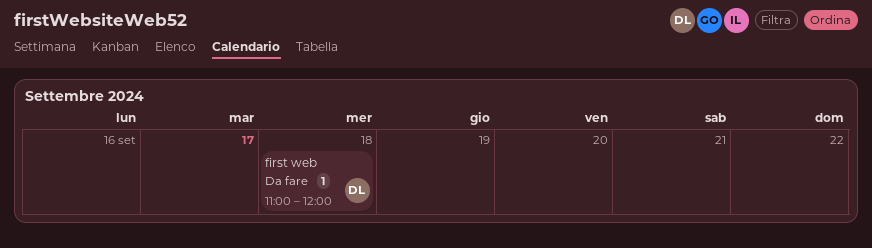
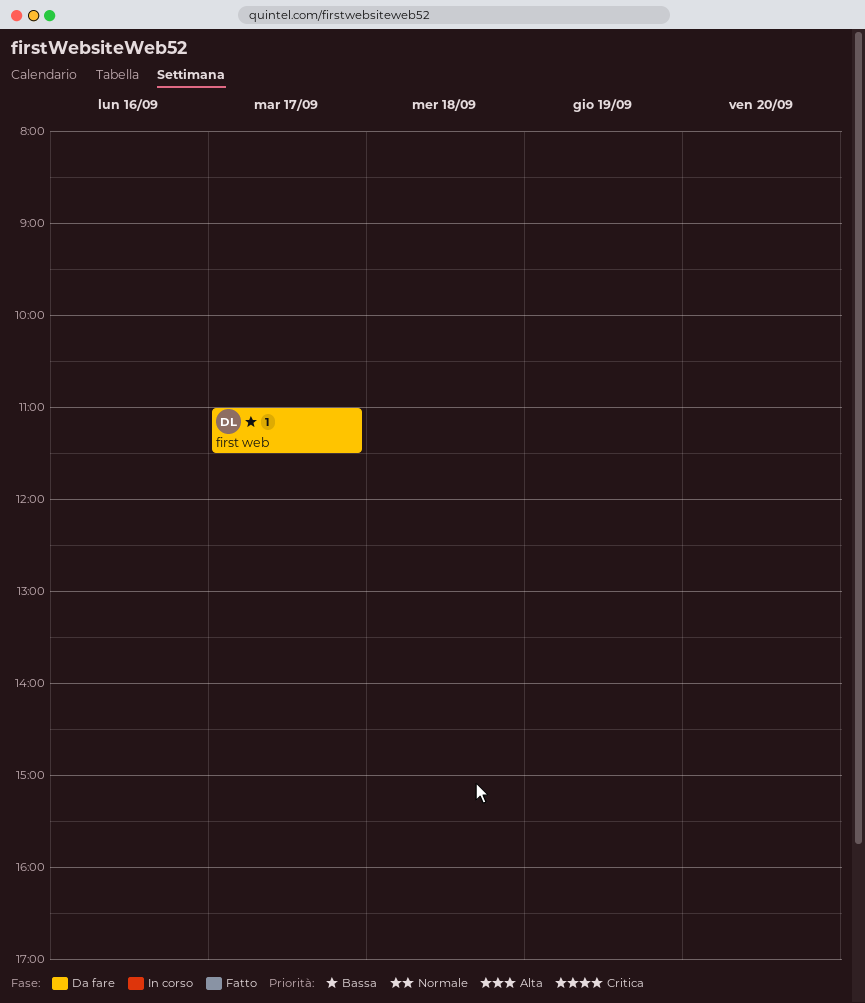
first web, day: Sep 18 -> Sep 17
first web, ends: 12:00 -> 11:30

